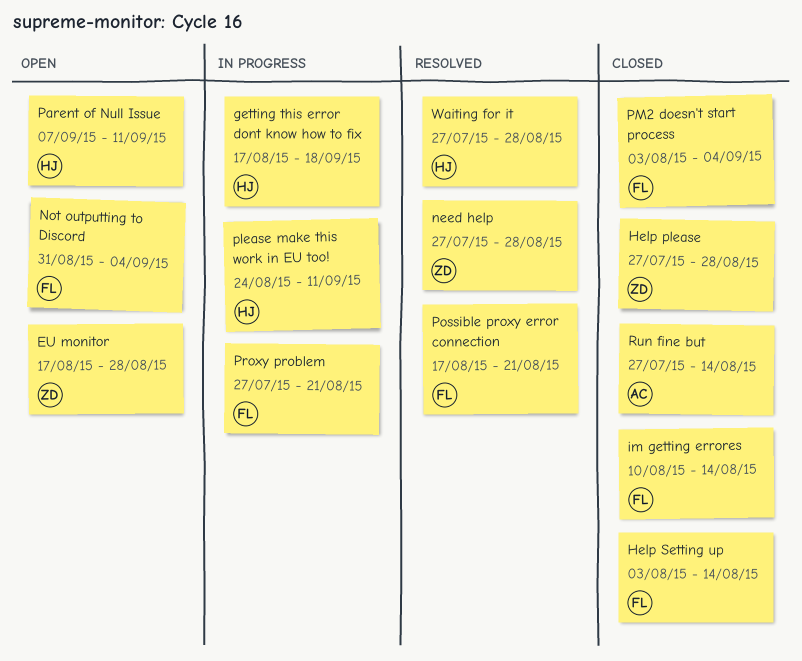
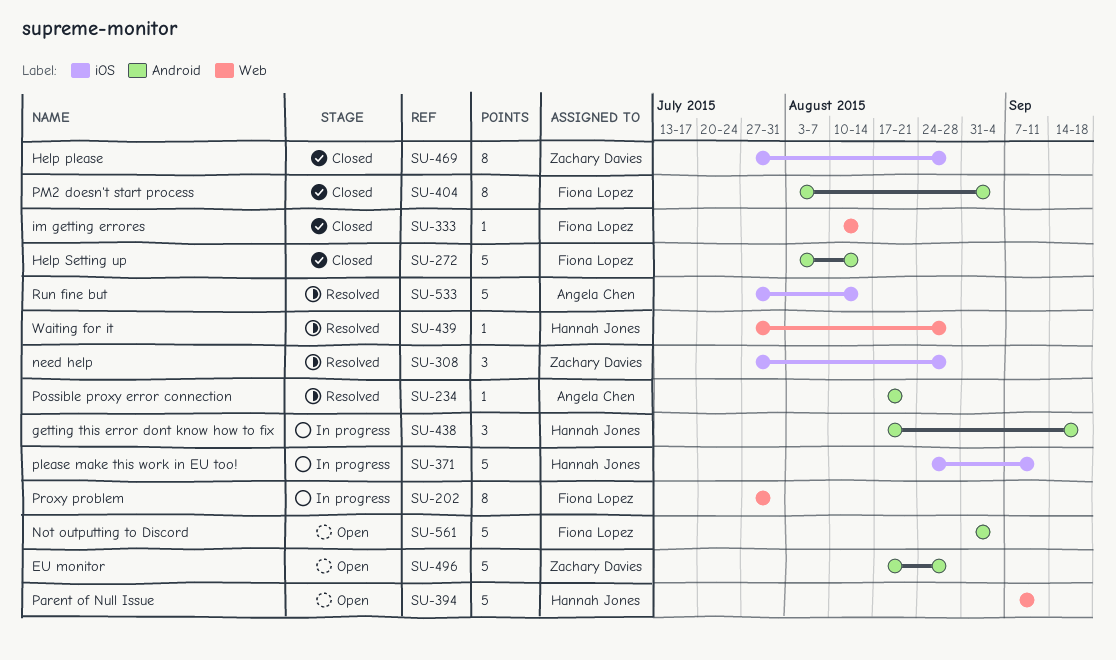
Possible proxy error connection, owner: Fiona Lopez -> Angela Chen
Proxy problem, due: Aug 21 -> Jul 31
Run fine but, status: Closed -> Resolved

